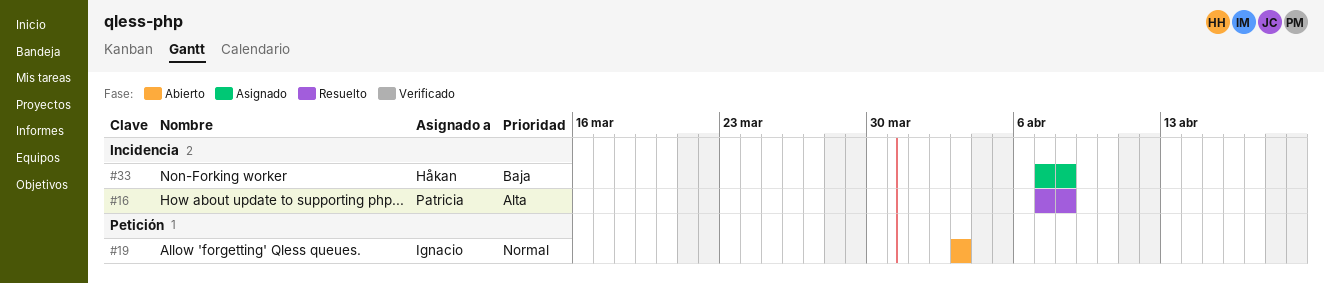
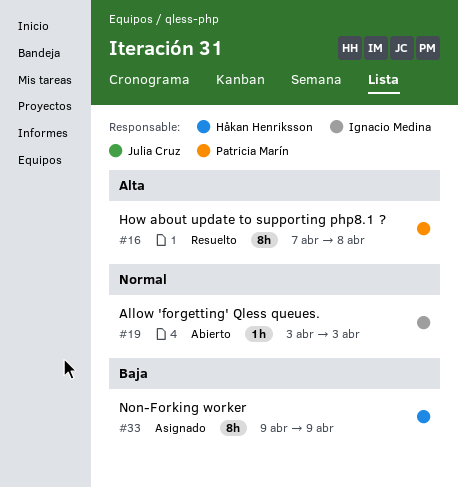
#33, start: Apr 7 -> Apr 9
#33, due: Apr 8 -> Apr 9

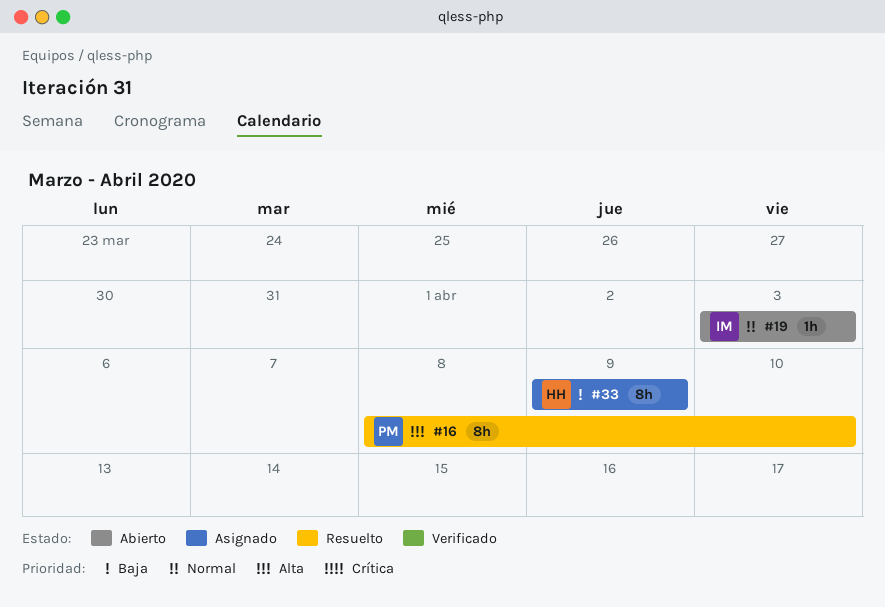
#16, start: Apr 7 -> Apr 8
#16, due: Apr 8 -> Apr 10

